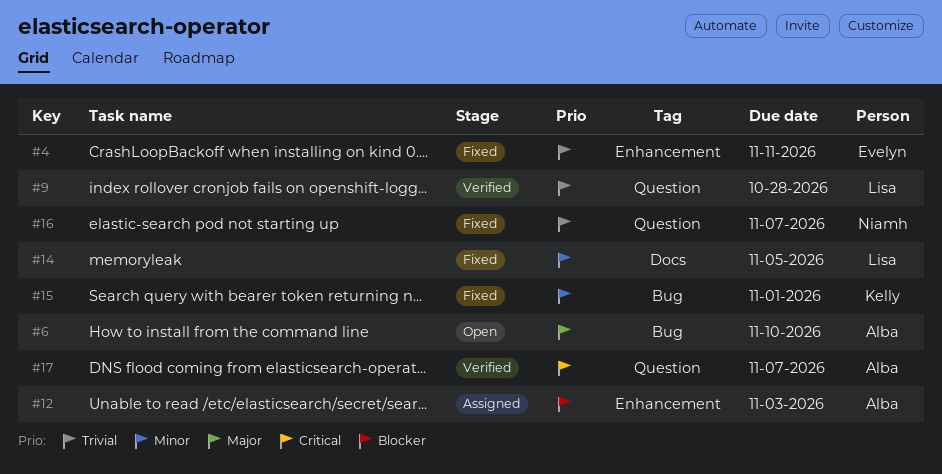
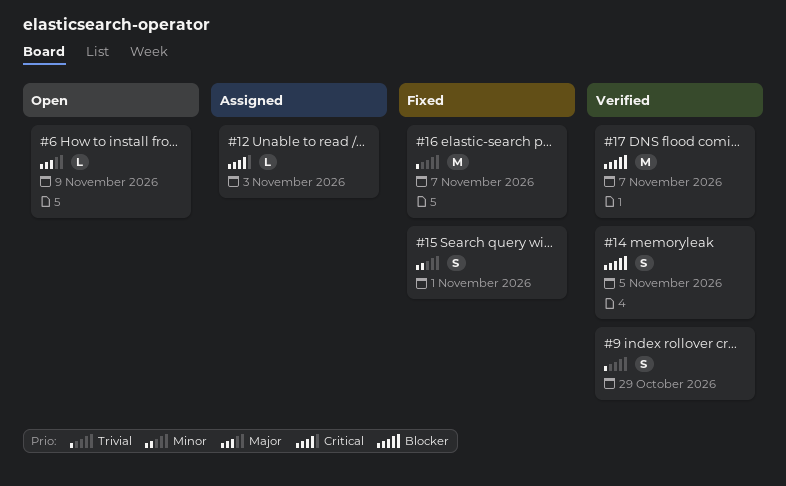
#4: present -> none
#6, due: Nov 10 -> Nov 9
#9, due: Oct 28 -> Oct 29
#12, priority: Blocker -> Critical
#14, status: Fixed -> Verified
#14, priority: Minor -> Blocker
#17, priority: Critical -> Blocker

